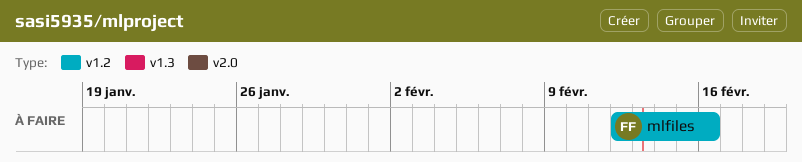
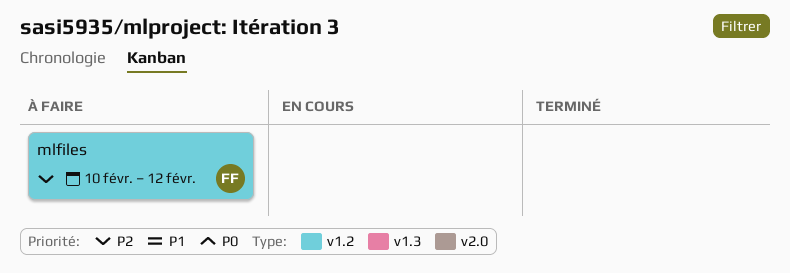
mlfiles, start: Feb 12 -> Feb 10
mlfiles, due: Feb 16 -> Feb 12

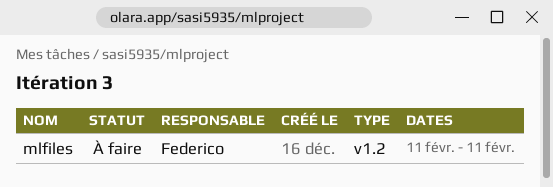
mlfiles, start: Feb 10 -> Feb 11
mlfiles, due: Feb 12 -> Feb 11

